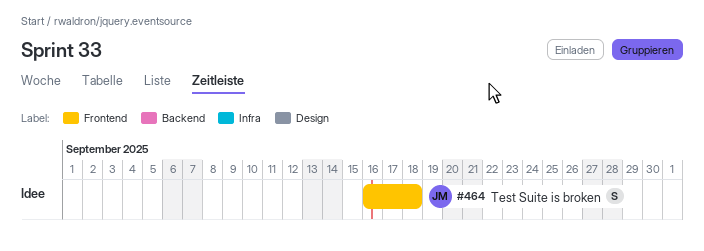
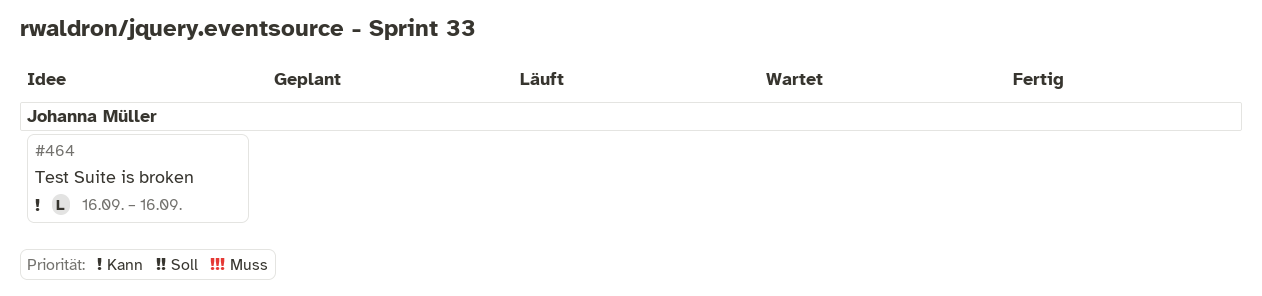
#464, estimate: S -> L
#464, due: Sep 18 -> Sep 16

